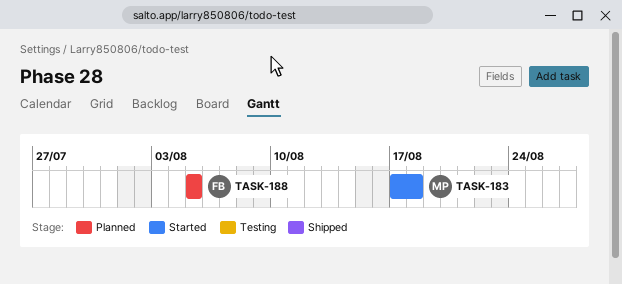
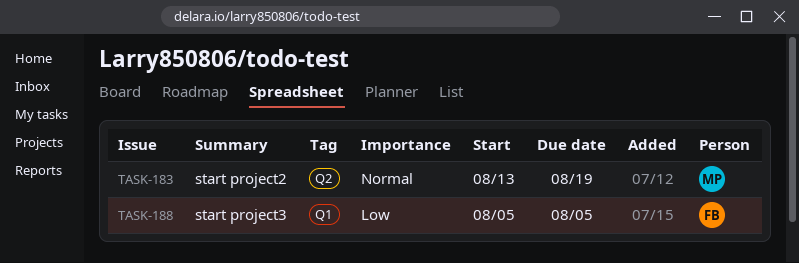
TASK-183, start: Aug 17 -> Aug 13
TASK-183, due: Aug 18 -> Aug 19

